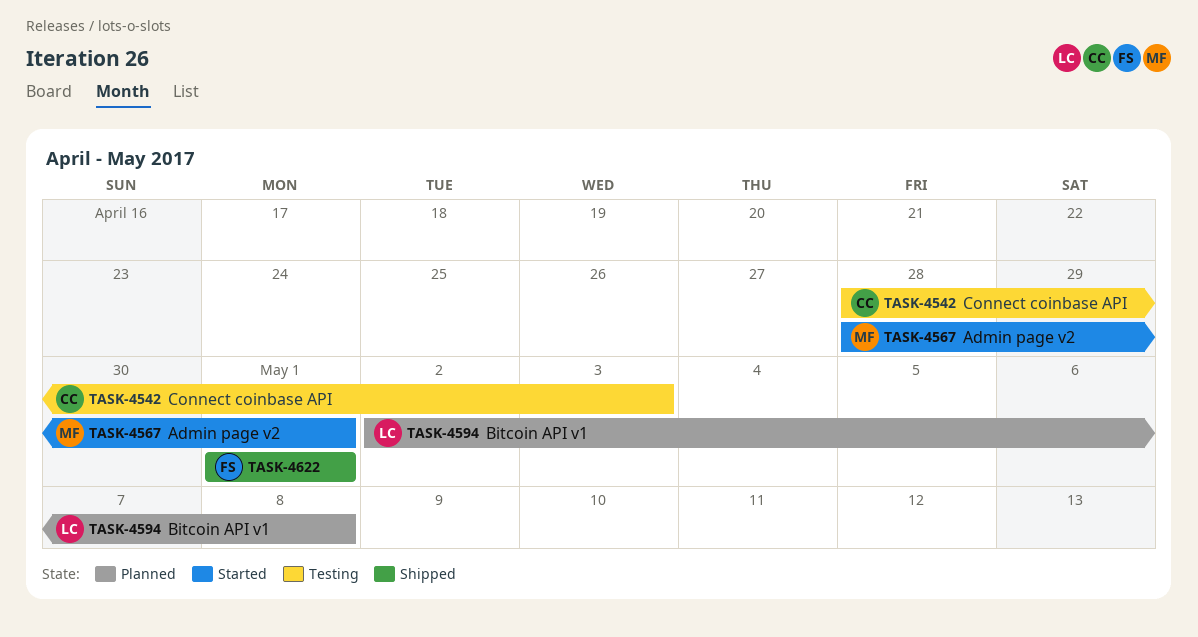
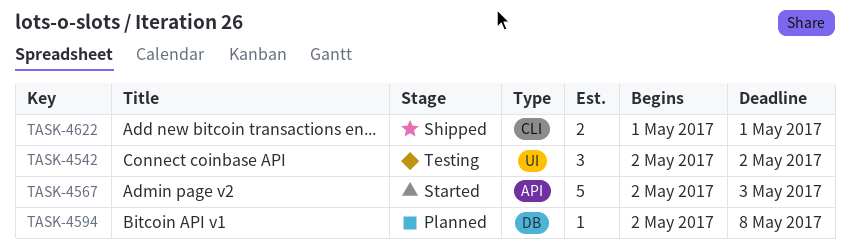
TASK-4542, start: Apr 28 -> May 2
TASK-4542, due: May 3 -> May 2
TASK-4567, start: Apr 28 -> May 2
TASK-4567, due: May 1 -> May 3

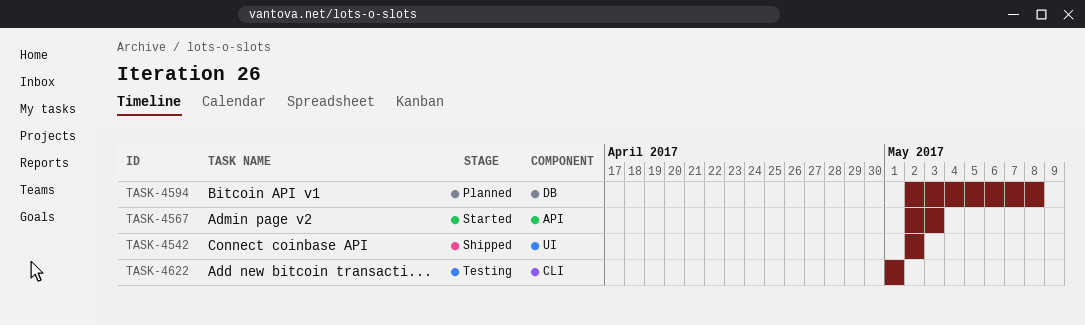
TASK-4542, status: Testing -> Shipped
TASK-4622, status: Shipped -> Testing

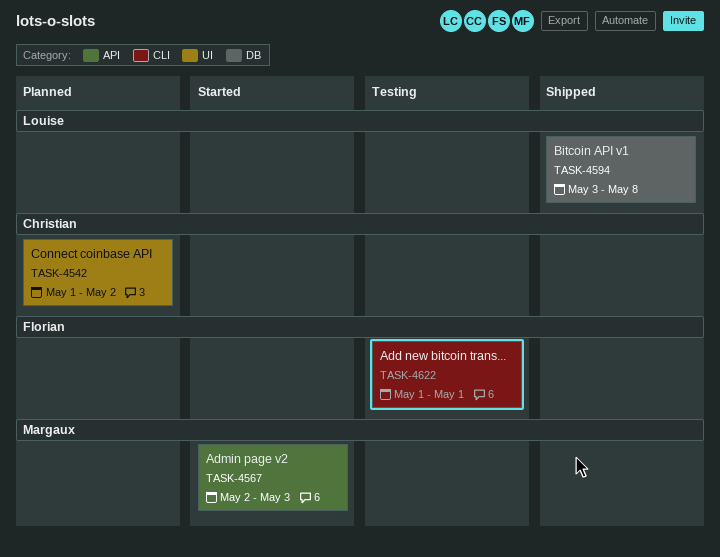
TASK-4542, status: Shipped -> Planned
TASK-4542, start: May 2 -> May 1
TASK-4594, status: Planned -> Shipped
TASK-4594, start: May 2 -> May 3

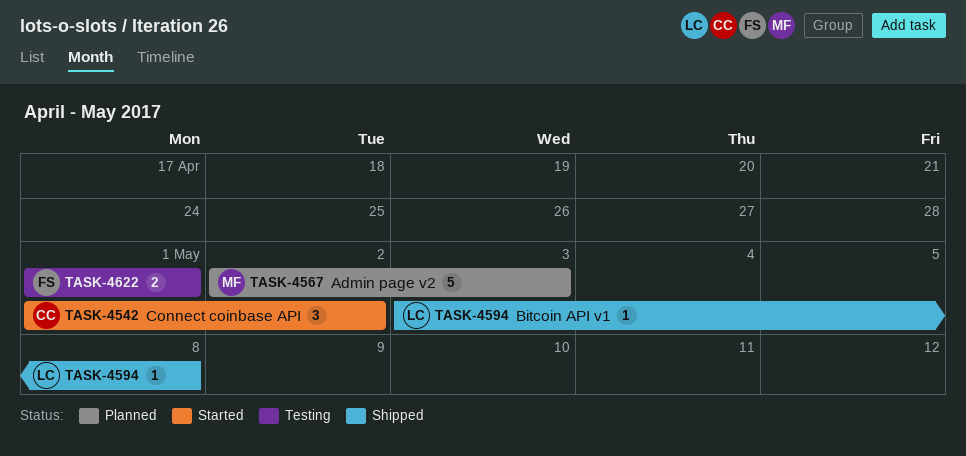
TASK-4542, status: Planned -> Started
TASK-4567, status: Started -> Planned

